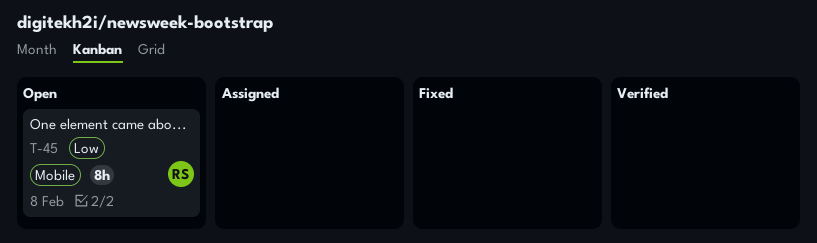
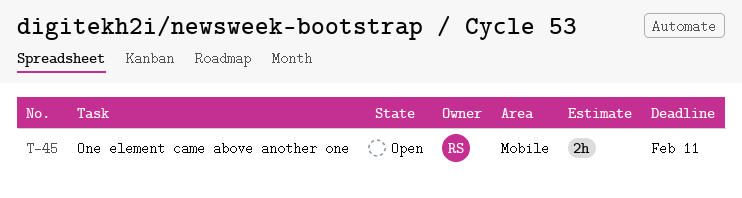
T-45, estimate: 8h -> 2h
T-45, due: Feb 8 -> Feb 11

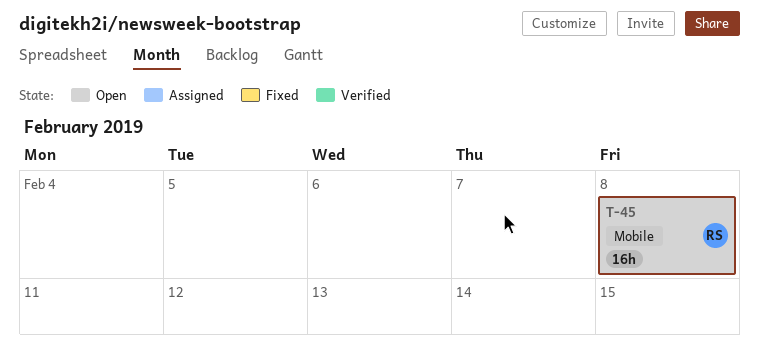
T-45, estimate: 2h -> 16h
T-45, due: Feb 11 -> Feb 8

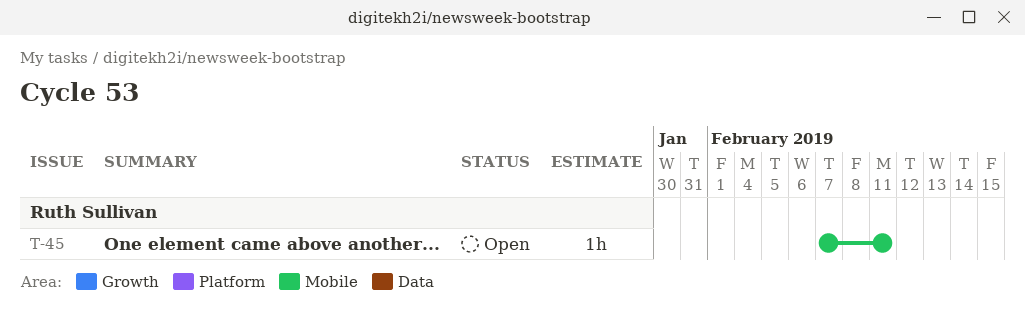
T-45, estimate: 16h -> 1h
T-45, due: Feb 8 -> Feb 11

